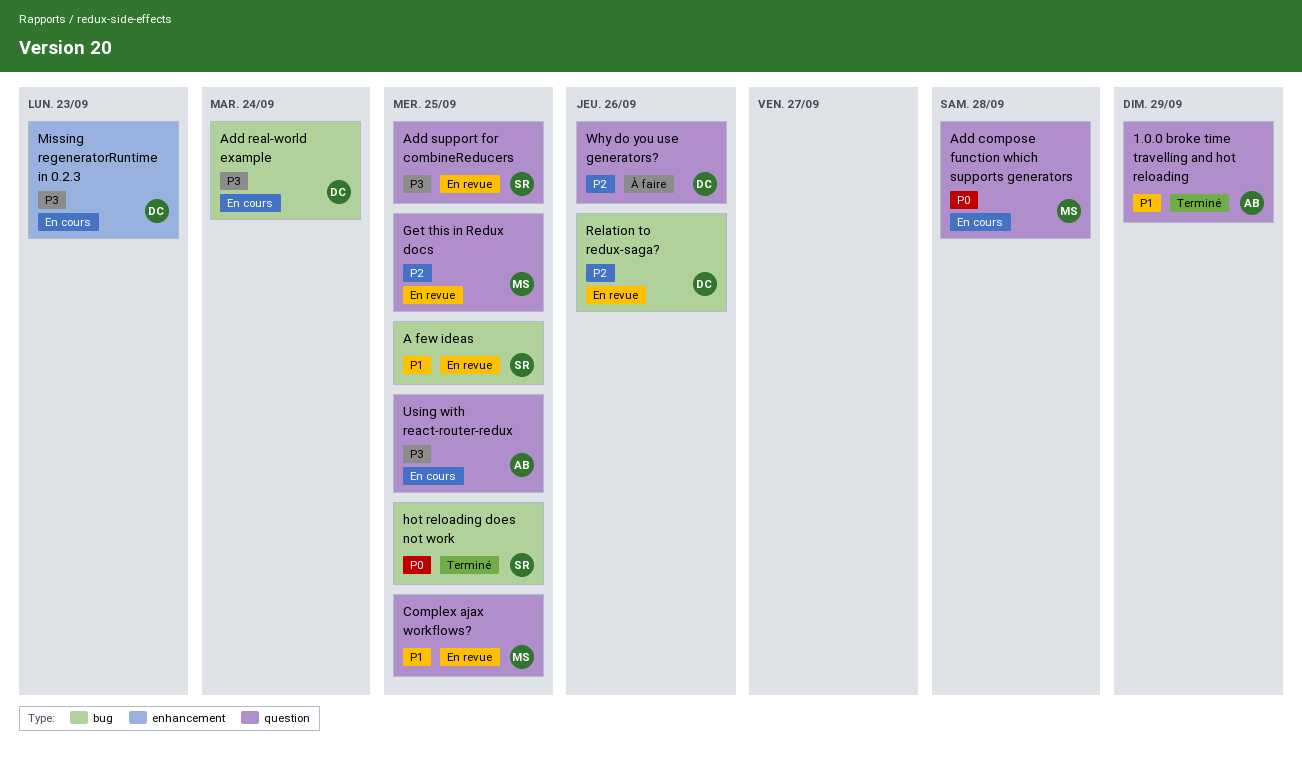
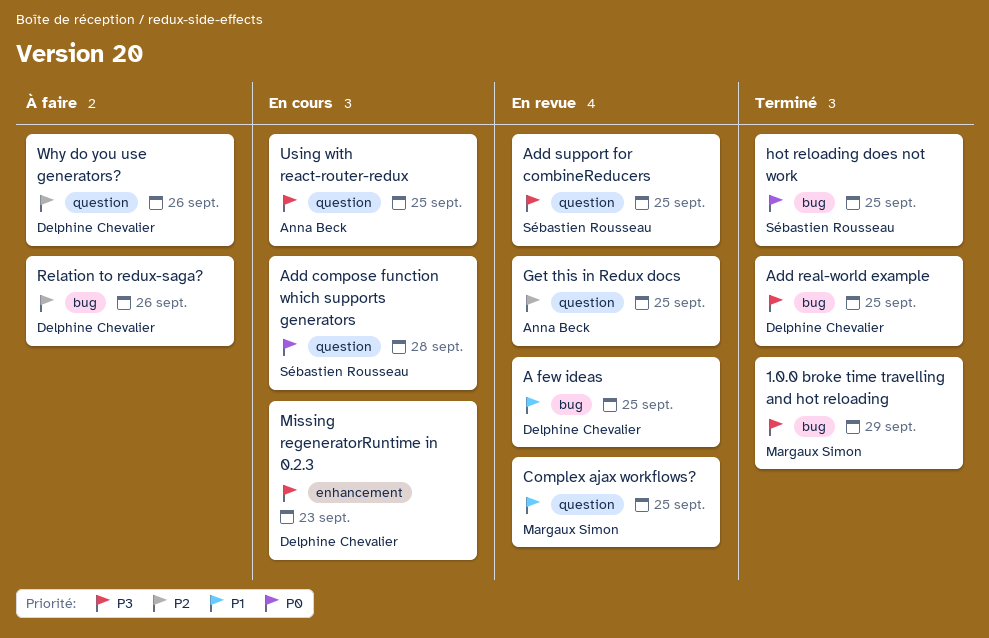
1.0.0 broke time travelling and hot reloading, owner: Anna Beck -> Margaux Simon
1.0.0 broke time travelling and hot reloading, priority: P1 -> P3
1.0.0 broke time travelling and hot reloading, label: question -> bug
A few ideas, owner: Sébastien Rousseau -> Delphine Chevalier
Add compose function which supports generators, owner: Margaux Simon -> Sébastien Rousseau
Add real-world example, status: En cours -> Terminé
Add real-world example, due: Sep 24 -> Sep 25
Get this in Redux docs, owner: Margaux Simon -> Anna Beck
Relation to redux-saga?, status: En revue -> À faire

